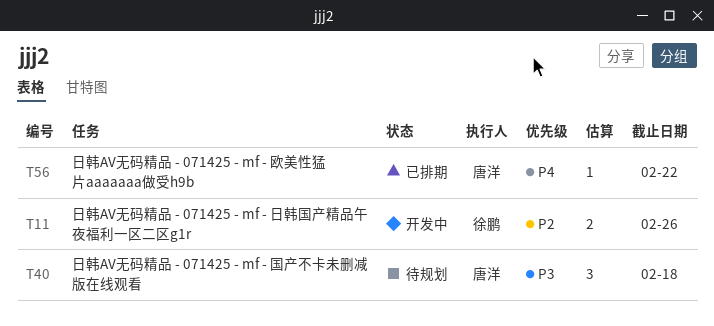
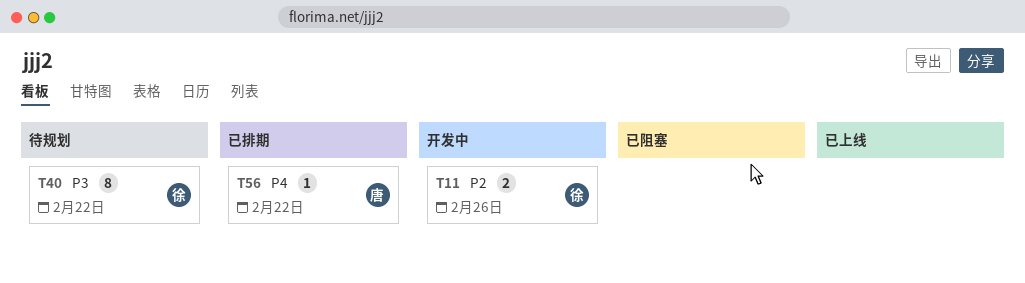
T40, owner: 唐洋 -> 徐鹏
T40, estimate: 3 -> 8
T40, due: Feb 18 -> Feb 22

